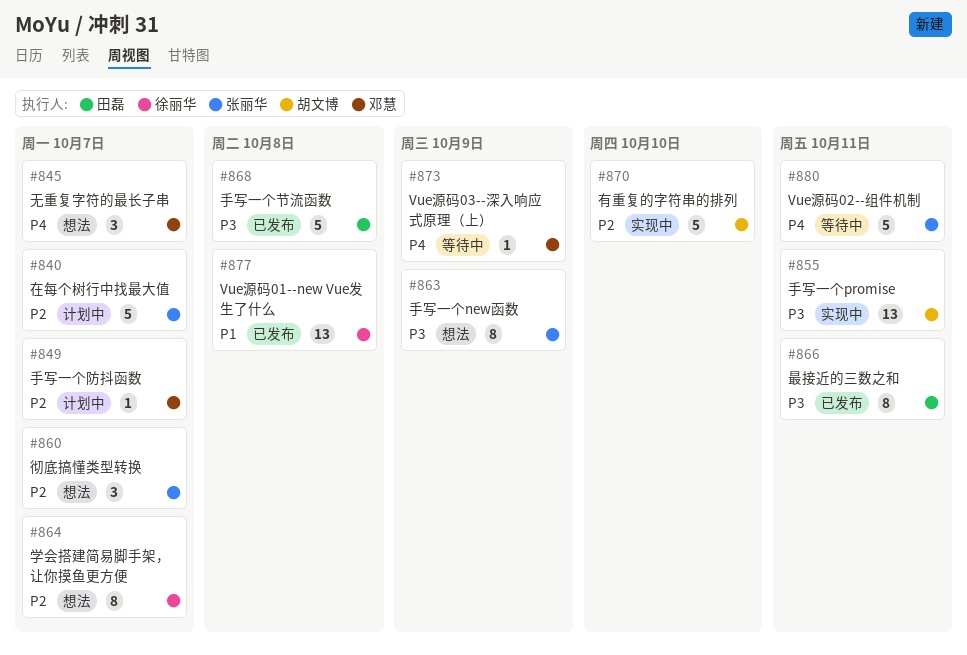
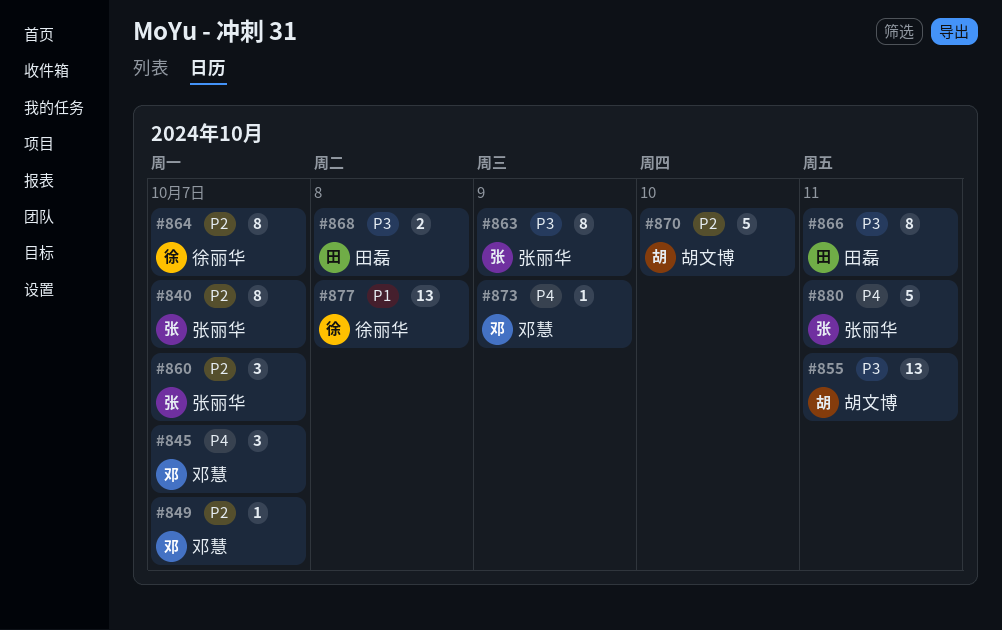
#840, estimate: 5 -> 8
#868, estimate: 5 -> 2

